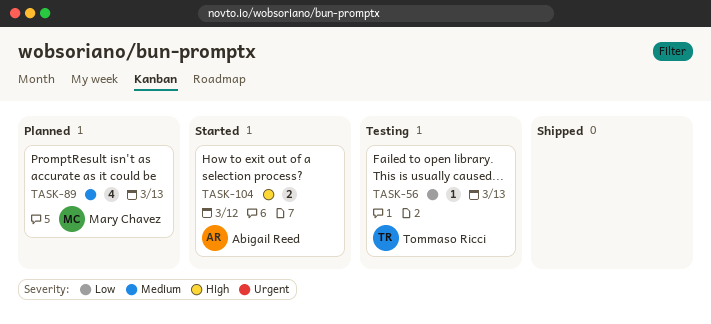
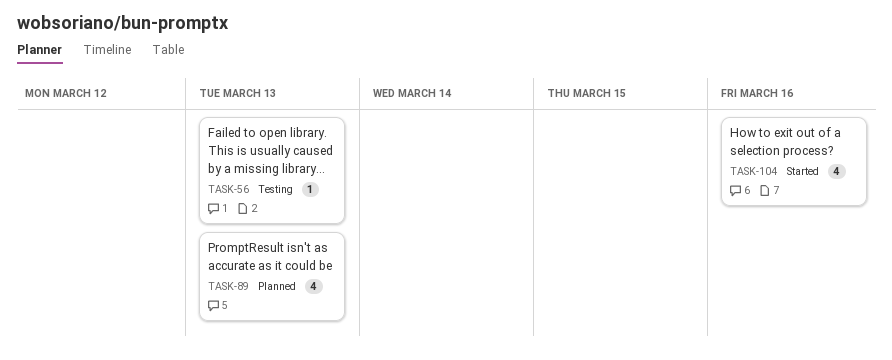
TASK-104, estimate: 2 -> 4
TASK-104, due: Mar 12 -> Mar 16

